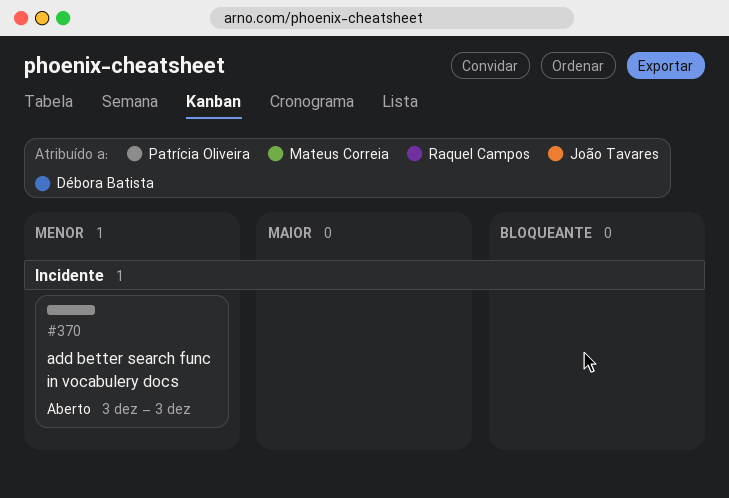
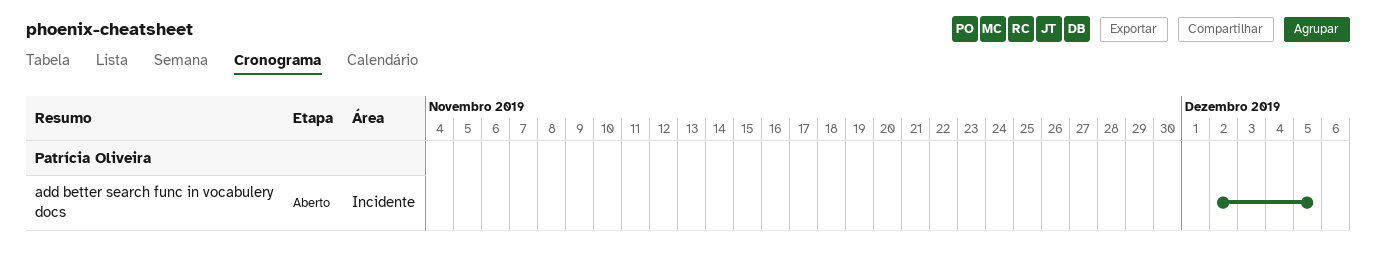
add better search func in vocabulery docs, start: Dec 3 -> Dec 2
add better search func in vocabulery docs, due: Dec 3 -> Dec 5

